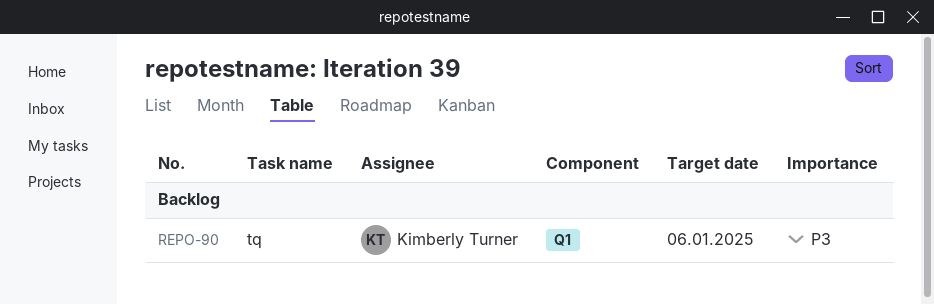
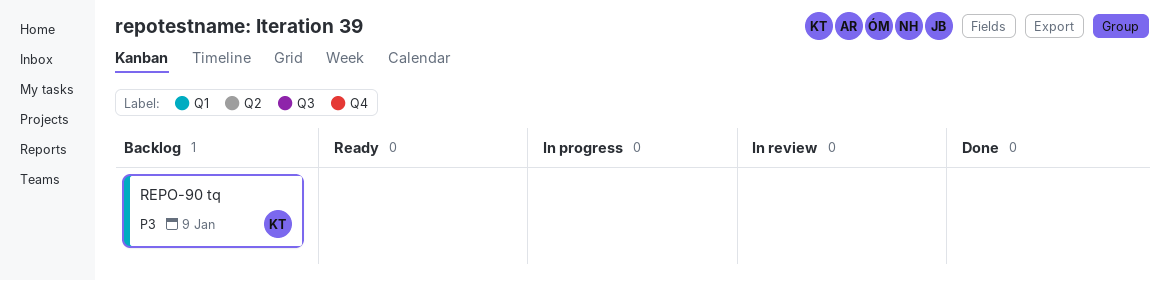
REPO-90, due: Jan 6 -> Jan 9

